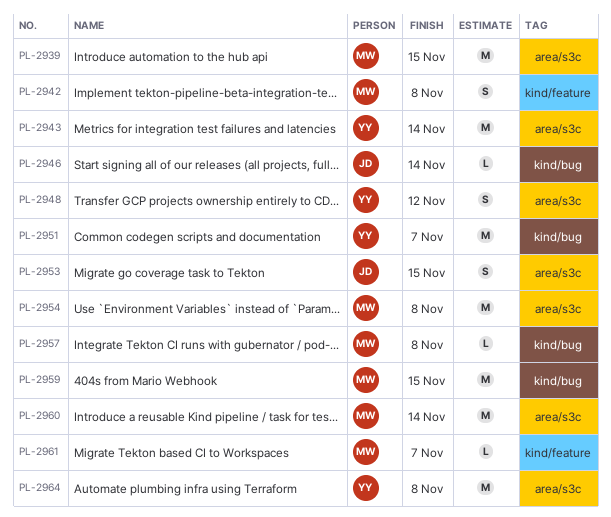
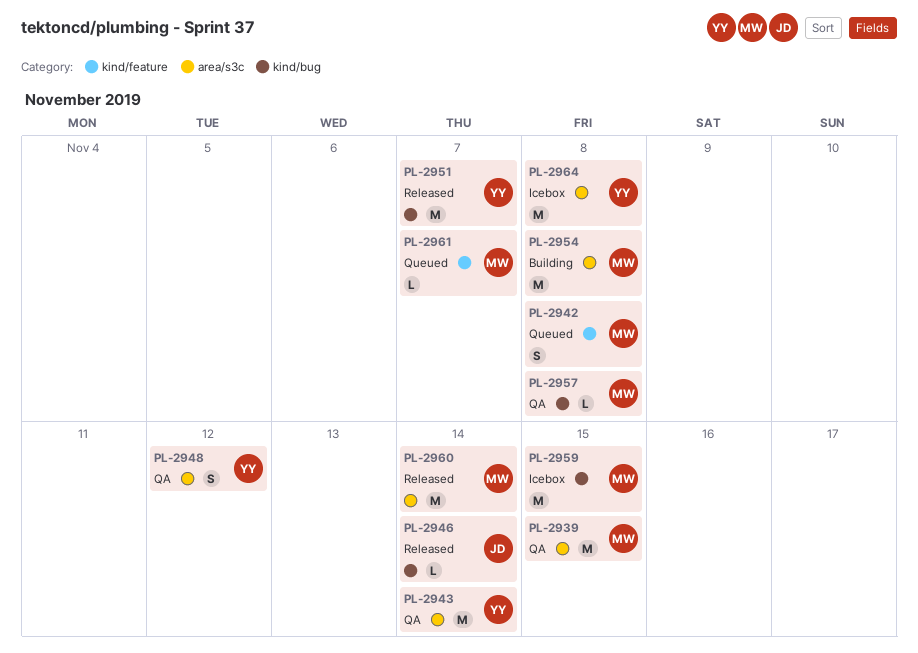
PL-2953: present -> none

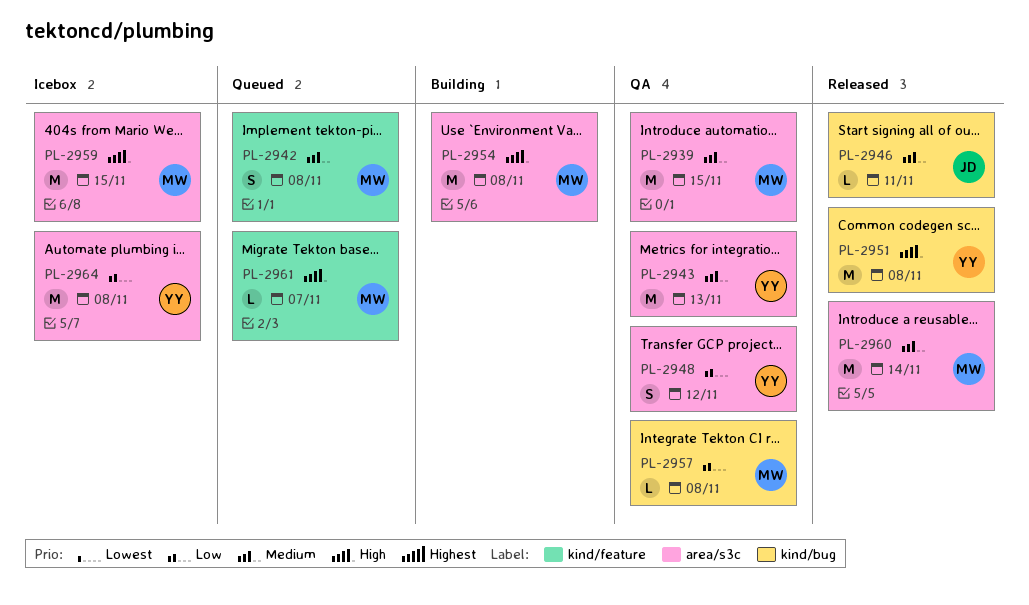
PL-2943, due: Nov 14 -> Nov 13
PL-2946, due: Nov 14 -> Nov 11
PL-2951, due: Nov 7 -> Nov 8
PL-2959, label: kind/bug -> area/s3c

